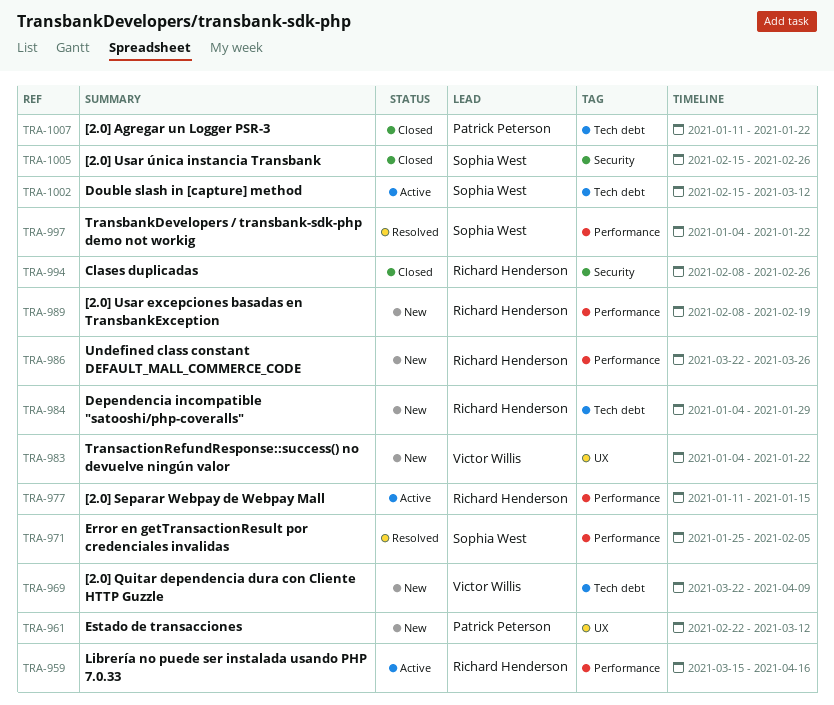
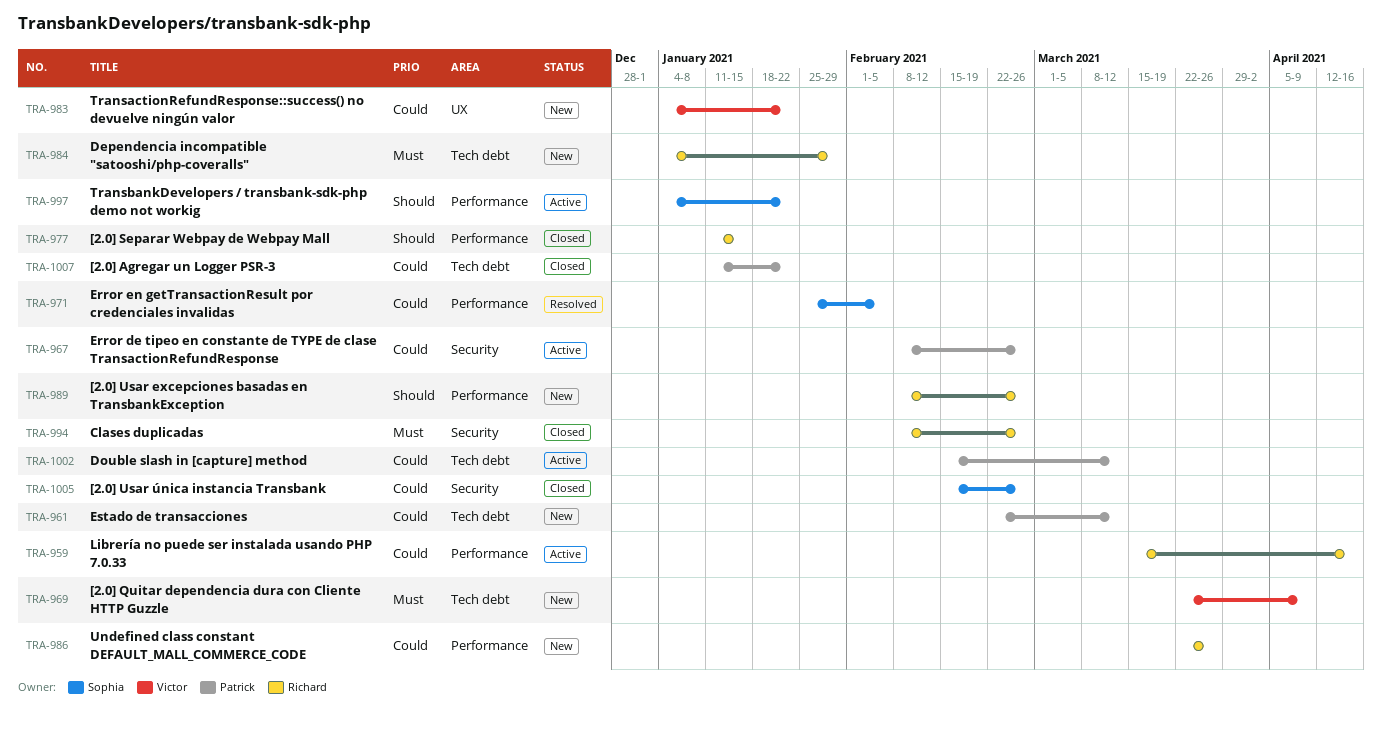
TRA-961, label: UX -> Tech debt
TRA-967: none -> present
TRA-977, status: Active -> Closed
TRA-989, due: Feb 19 -> Feb 26
TRA-997, status: Resolved -> Active
TRA-1002, owner: Sophia West -> Patrick Peterson

